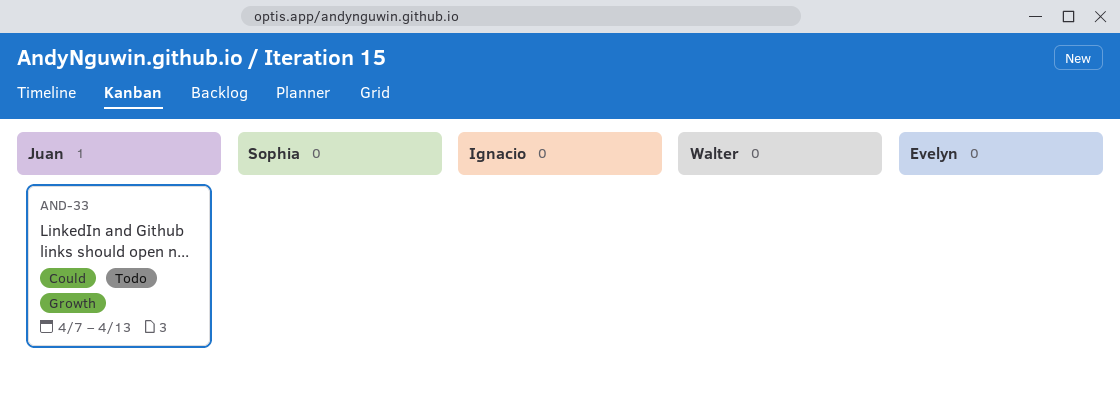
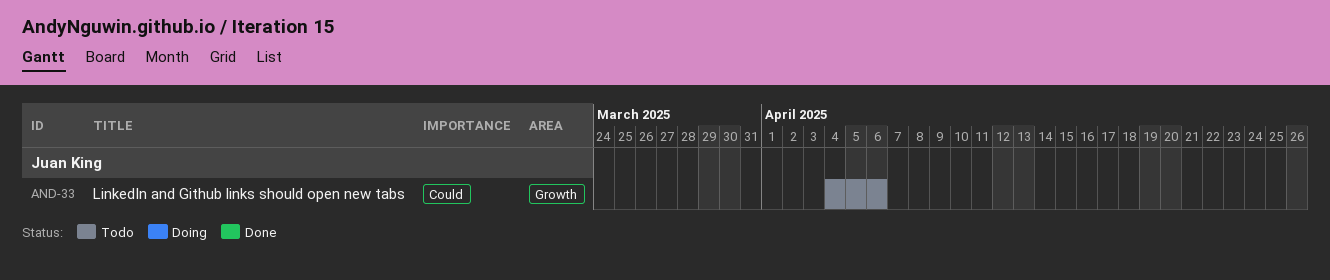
AND-33, start: Apr 7 -> Apr 4
AND-33, due: Apr 13 -> Apr 6

